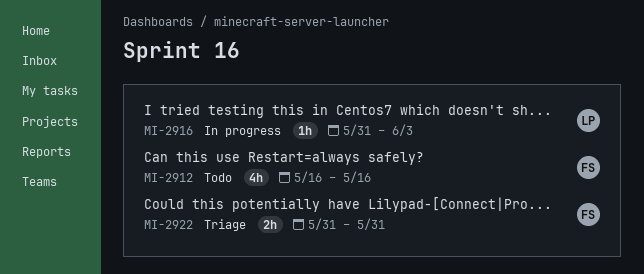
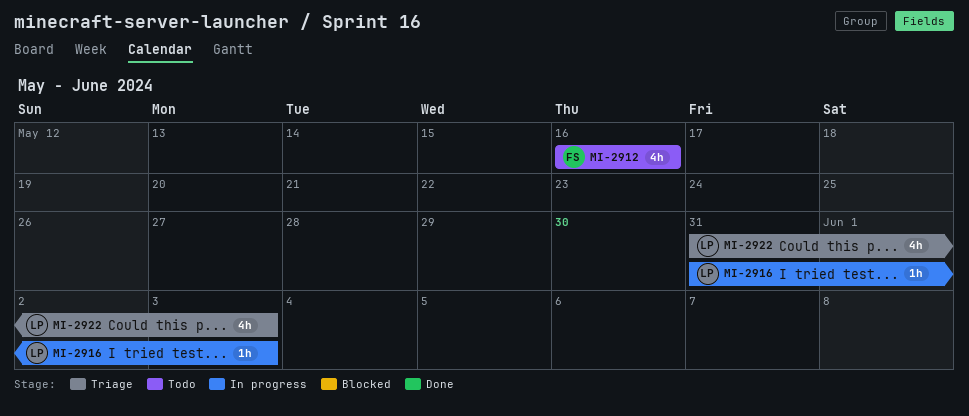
MI-2922, owner: FS -> LP
MI-2922, estimate: 2h -> 4h
MI-2922, due: May 31 -> Jun 3

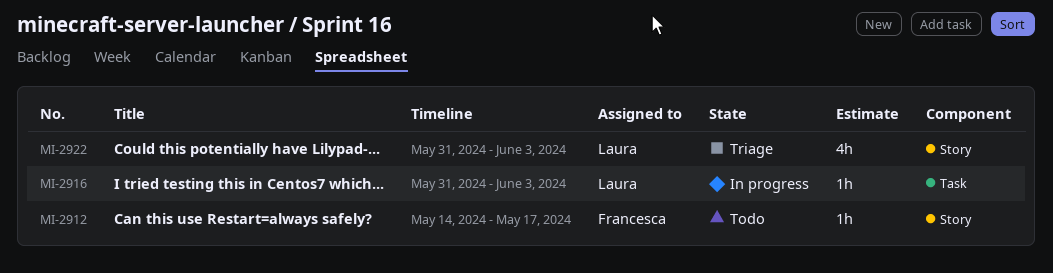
MI-2912, estimate: 4h -> 1h
MI-2912, start: May 16 -> May 14
MI-2912, due: May 16 -> May 17

